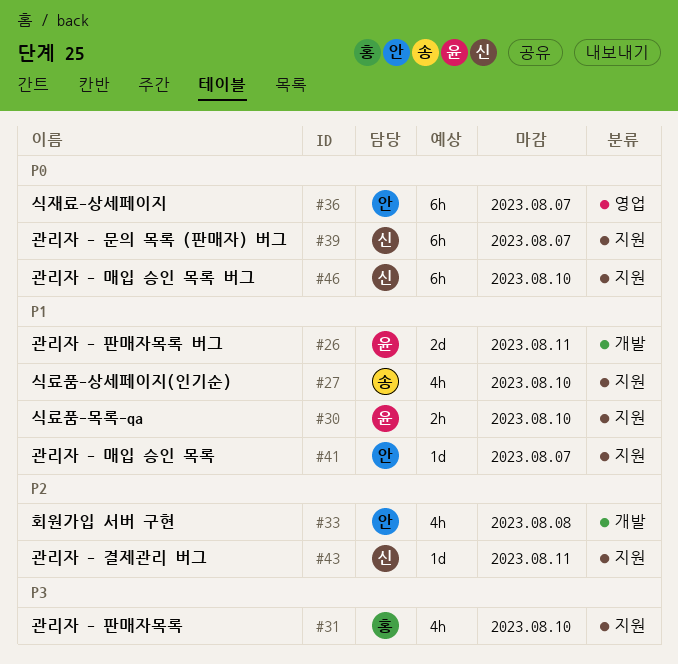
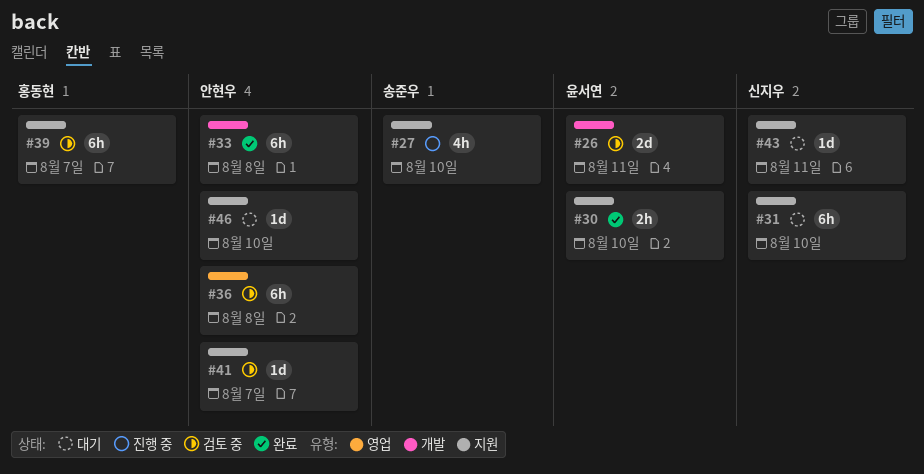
#31, owner: 홍동현 -> 신지우
#31, estimate: 4h -> 6h
#33, estimate: 4h -> 6h
#36, due: Aug 7 -> Aug 8
#39, owner: 신지우 -> 홍동현
#46, owner: 신지우 -> 안현우
#46, estimate: 6h -> 1d

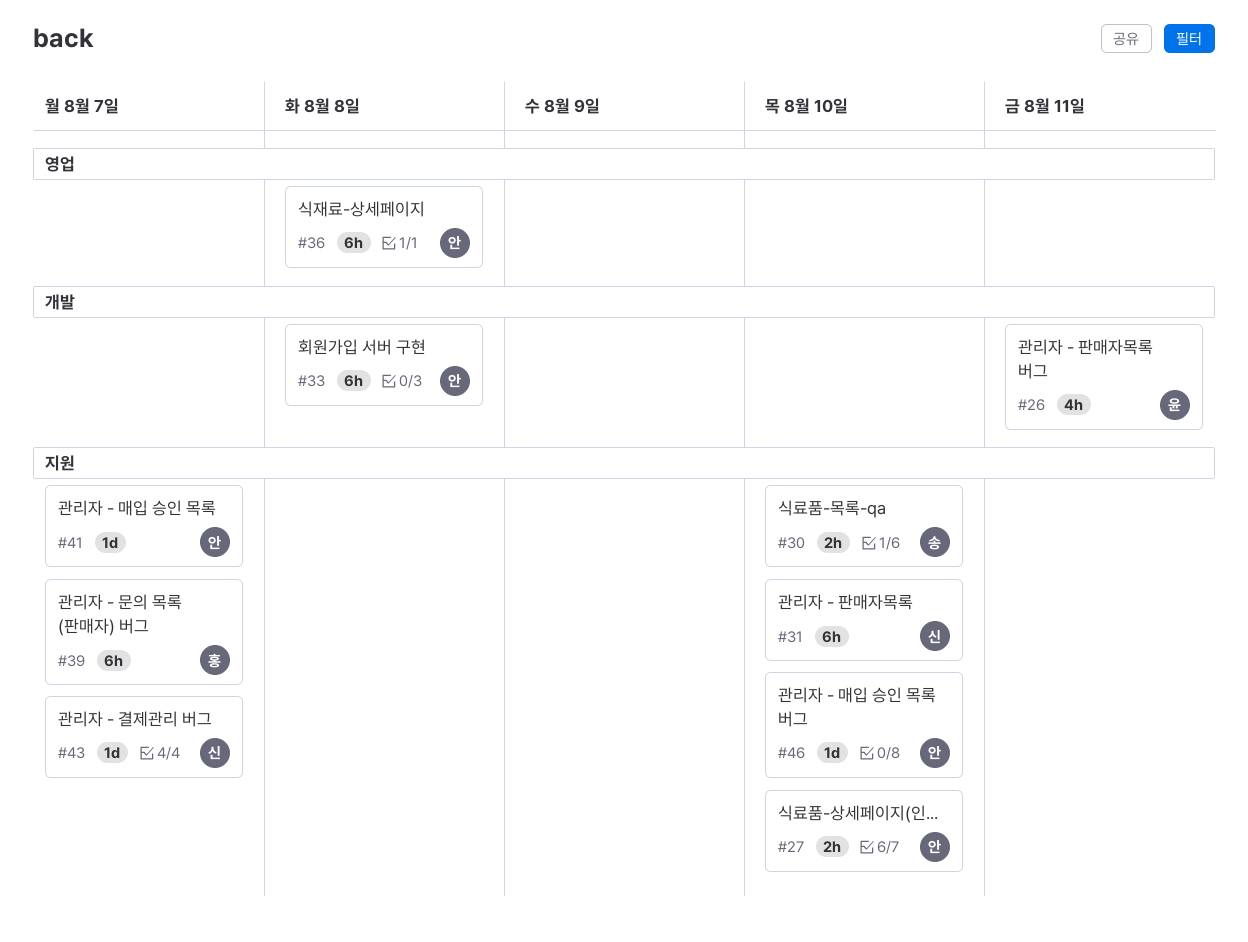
#26, estimate: 2d -> 4h
#27, owner: 송준우 -> 안현우
#27, estimate: 4h -> 2h
#30, owner: 윤서연 -> 송준우
#43, due: Aug 11 -> Aug 7

